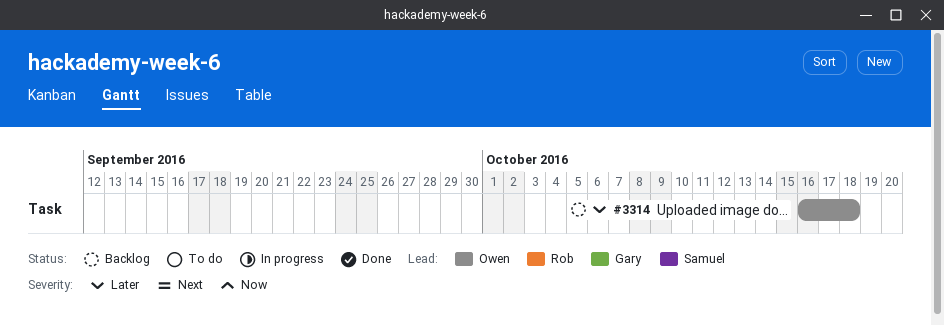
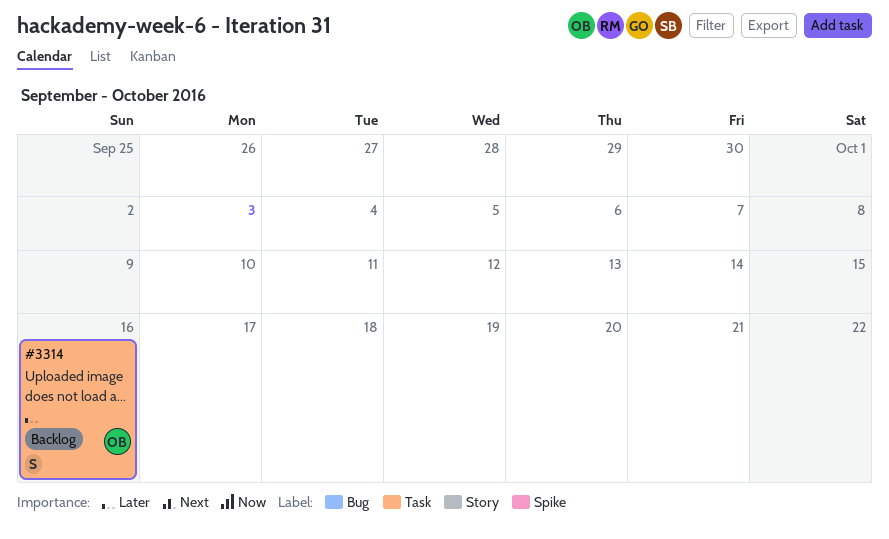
#3314, due: Oct 18 -> Oct 16

